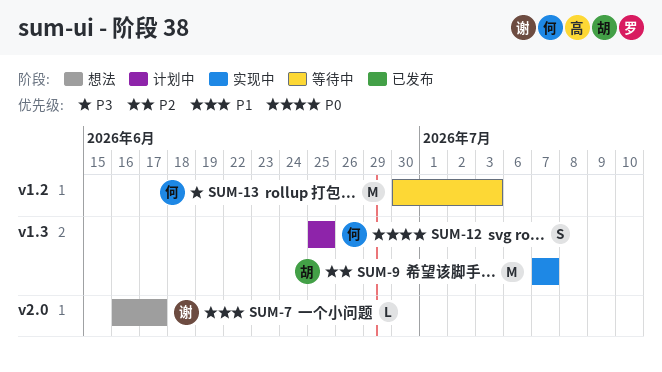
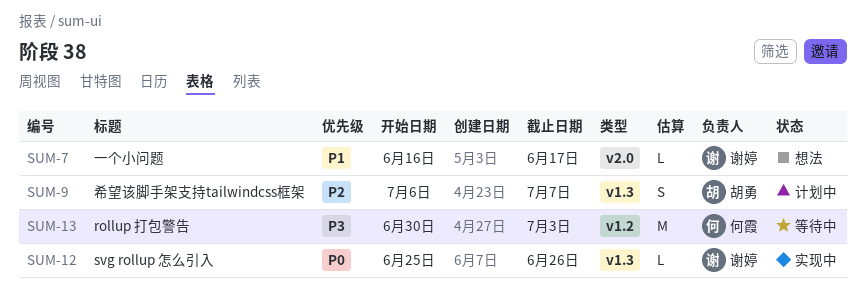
SUM-9, status: 实现中 -> 计划中
SUM-9, estimate: M -> S
SUM-9, start: Jul 7 -> Jul 6
SUM-12, status: 计划中 -> 实现中
SUM-12, owner: 何霞 -> 谢婷
SUM-12, estimate: S -> L
SUM-12, due: Jun 25 -> Jun 26

